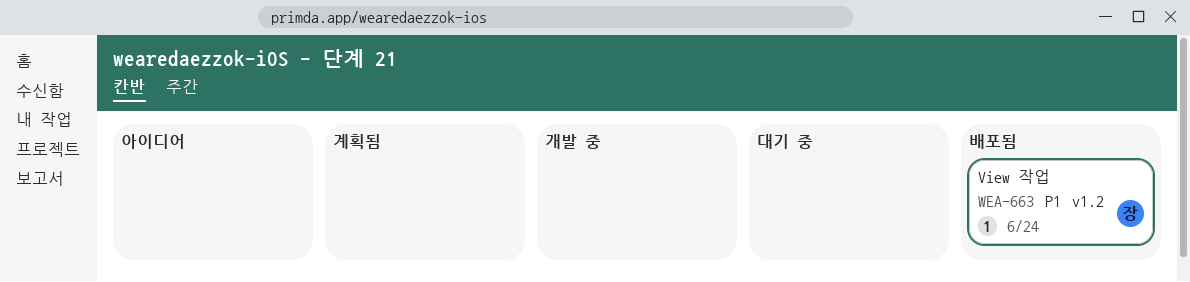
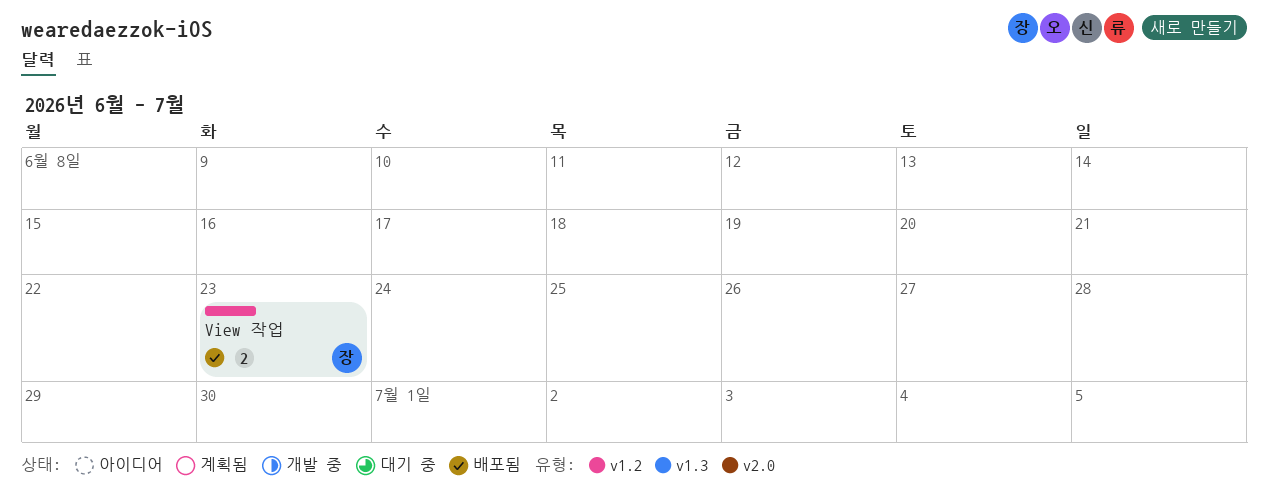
View 작업, estimate: 1 -> 2
View 작업, due: Jun 24 -> Jun 23

